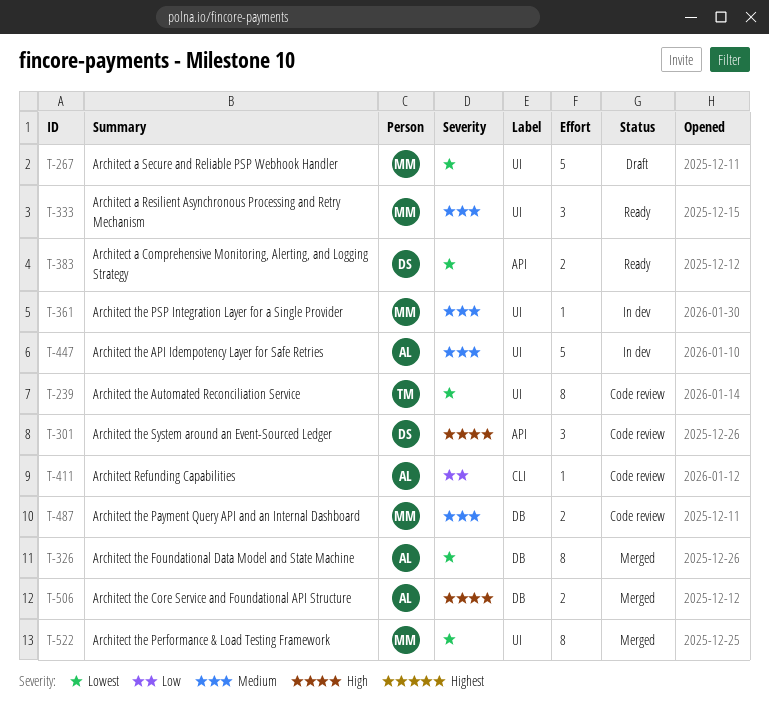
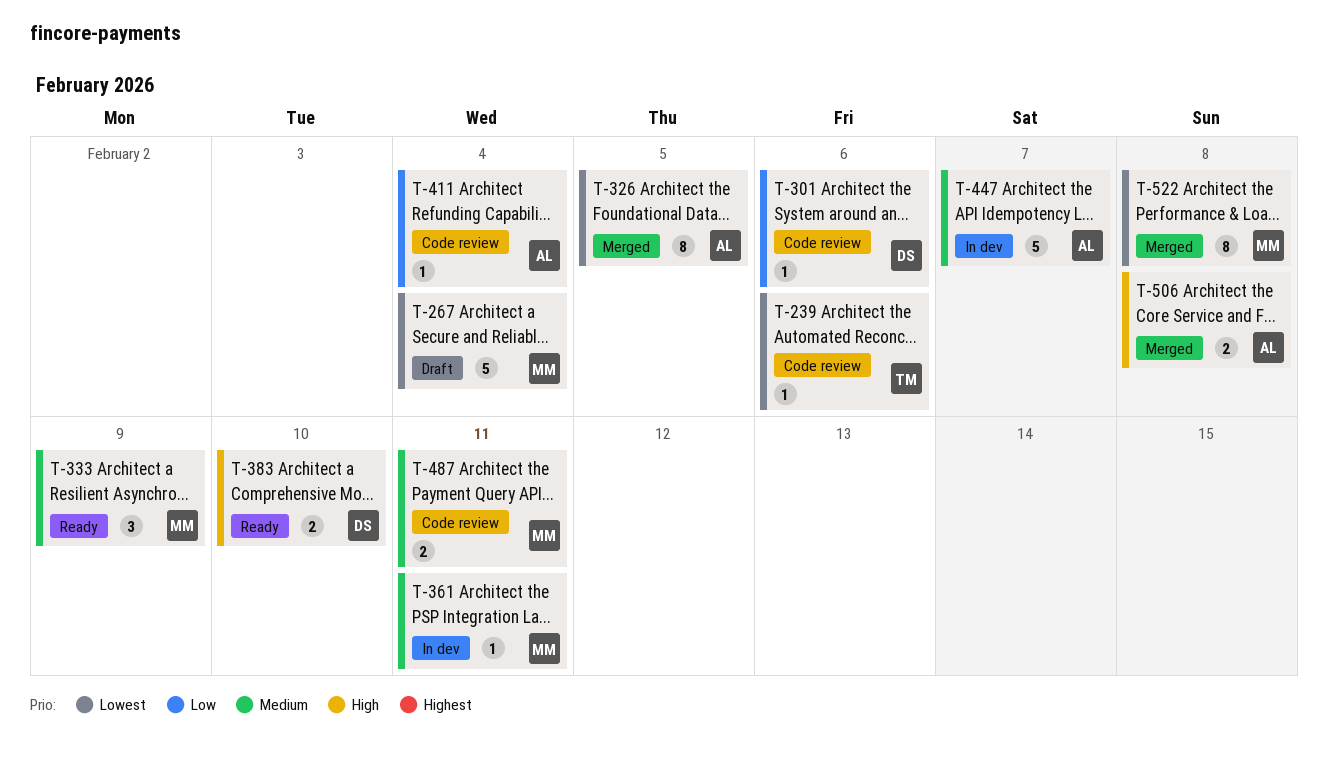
T-239, estimate: 8 -> 1
T-301, priority: High -> Low
T-301, estimate: 3 -> 1
T-383, priority: Lowest -> High

